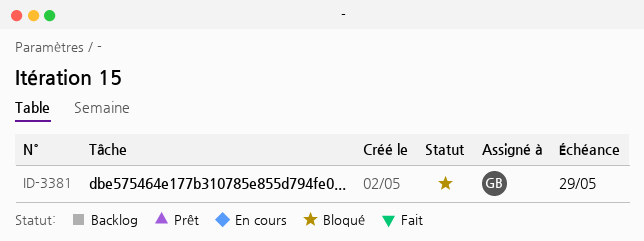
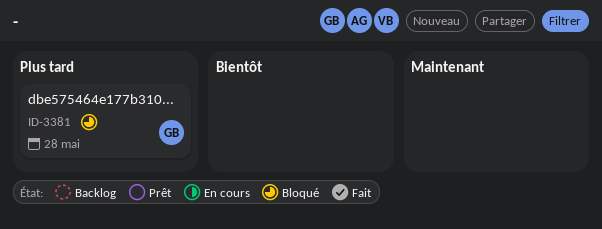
ID-3381, due: May 29 -> May 28

